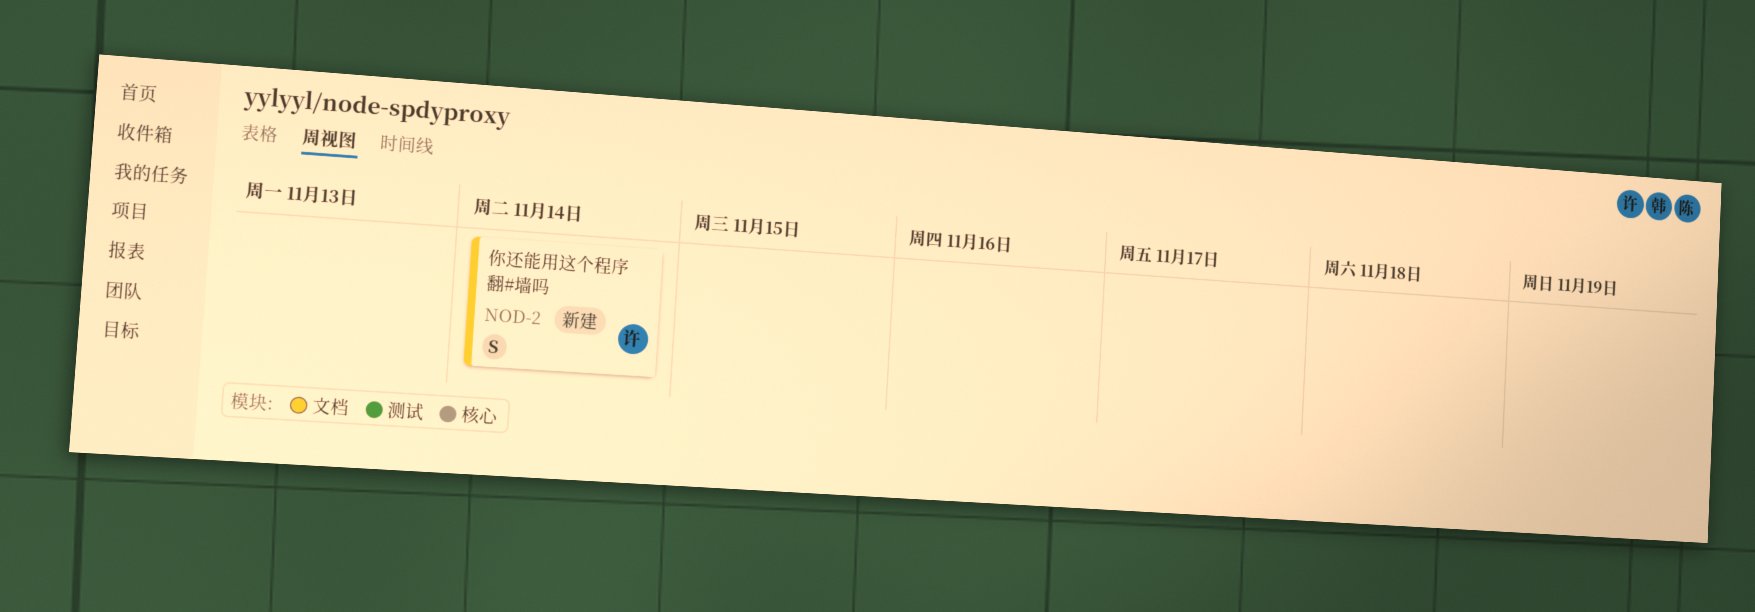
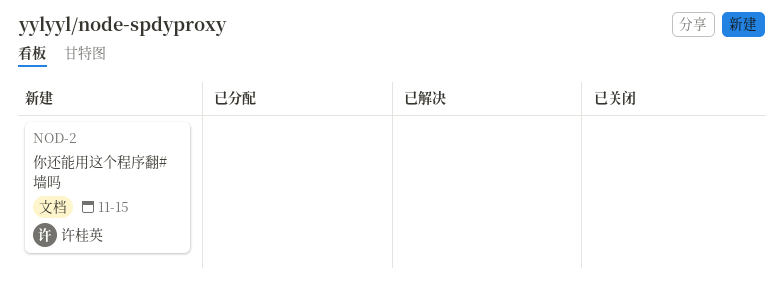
NOD-2, due: Nov 14 -> Nov 15

